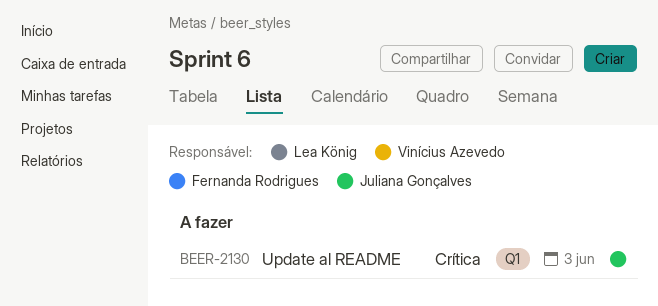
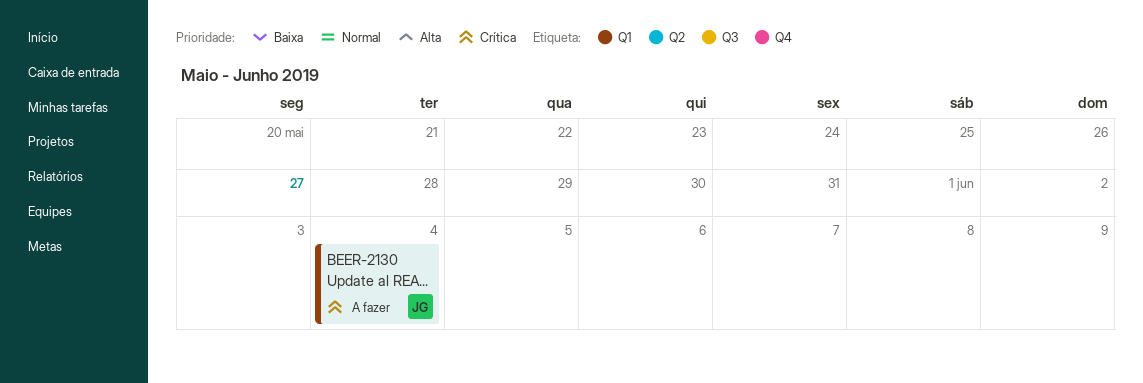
BEER-2130, due: Jun 3 -> Jun 4

